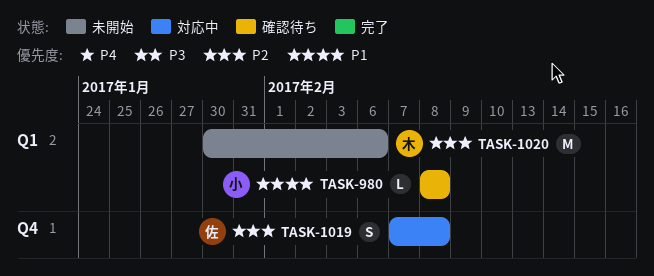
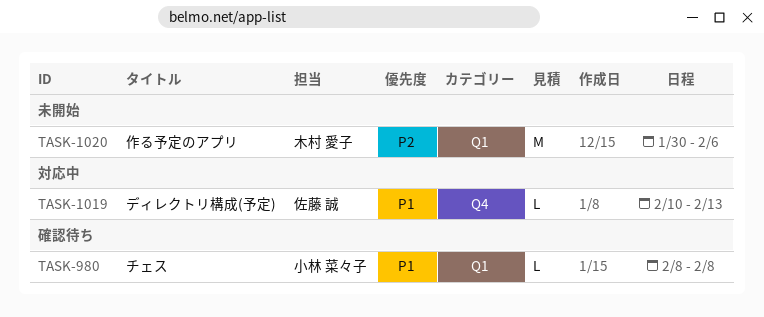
TASK-1019, priority: P2 -> P1
TASK-1019, estimate: S -> L
TASK-1019, start: Feb 7 -> Feb 10
TASK-1019, due: Feb 8 -> Feb 13

